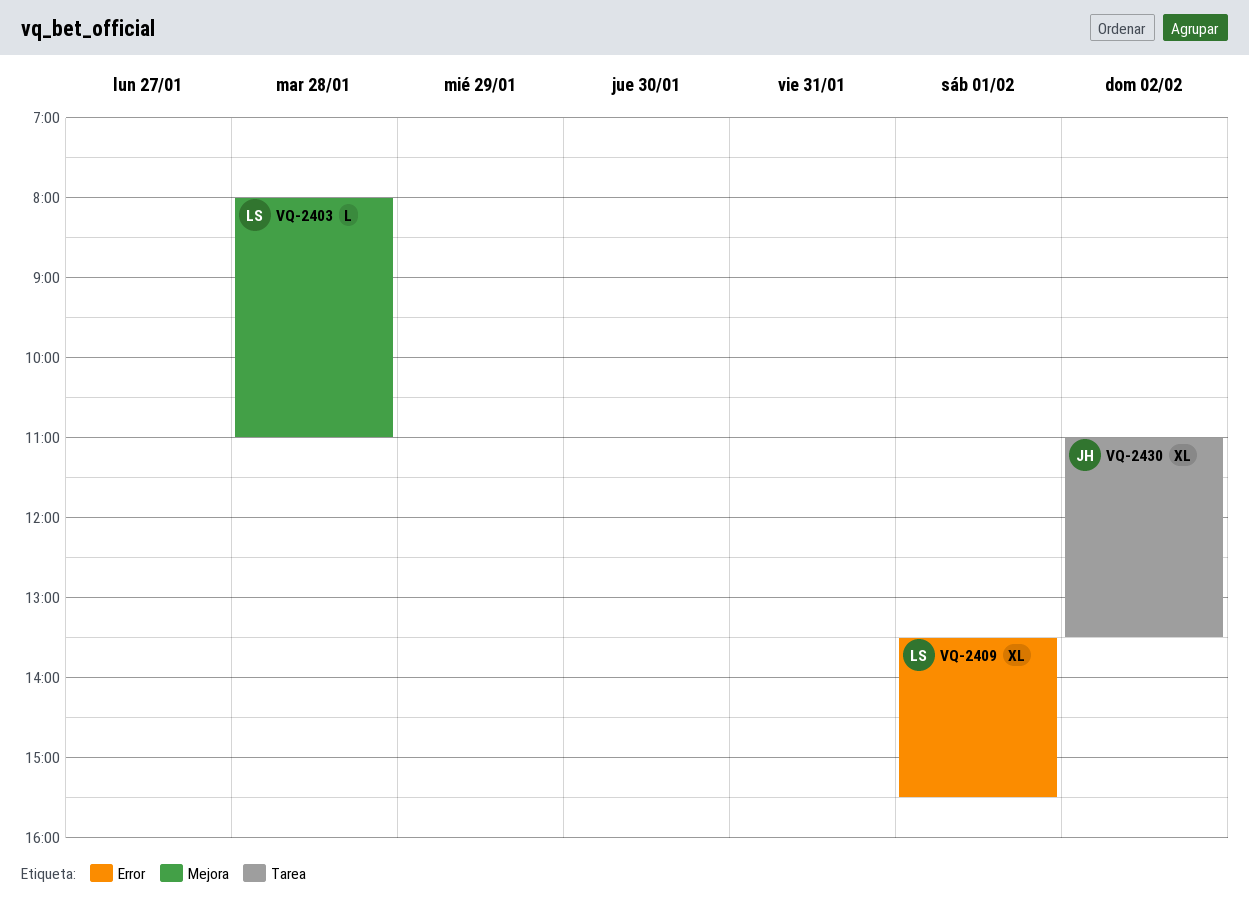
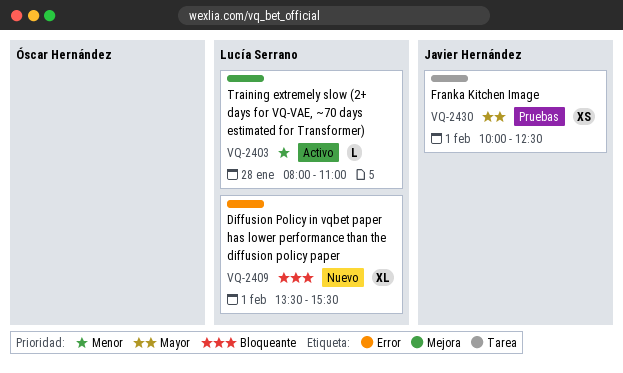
VQ-2430, estimate: XL -> XS
VQ-2430, day: Feb 2 -> Feb 1
VQ-2430, begins: 11:00 -> 10:00
VQ-2430, ends: 13:30 -> 12:30

